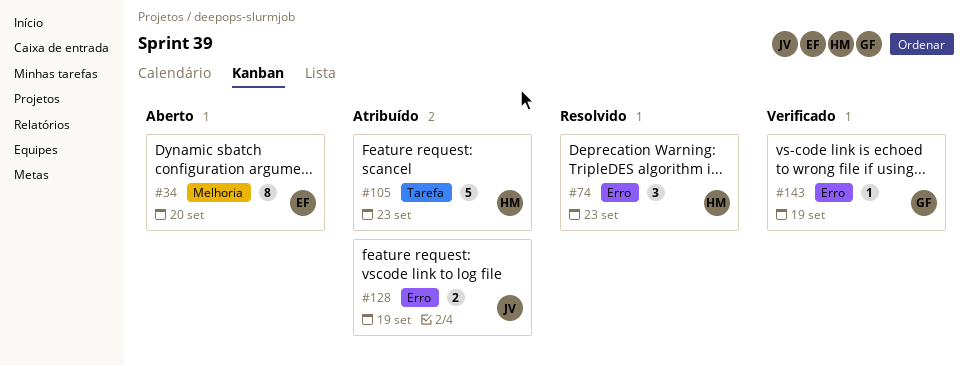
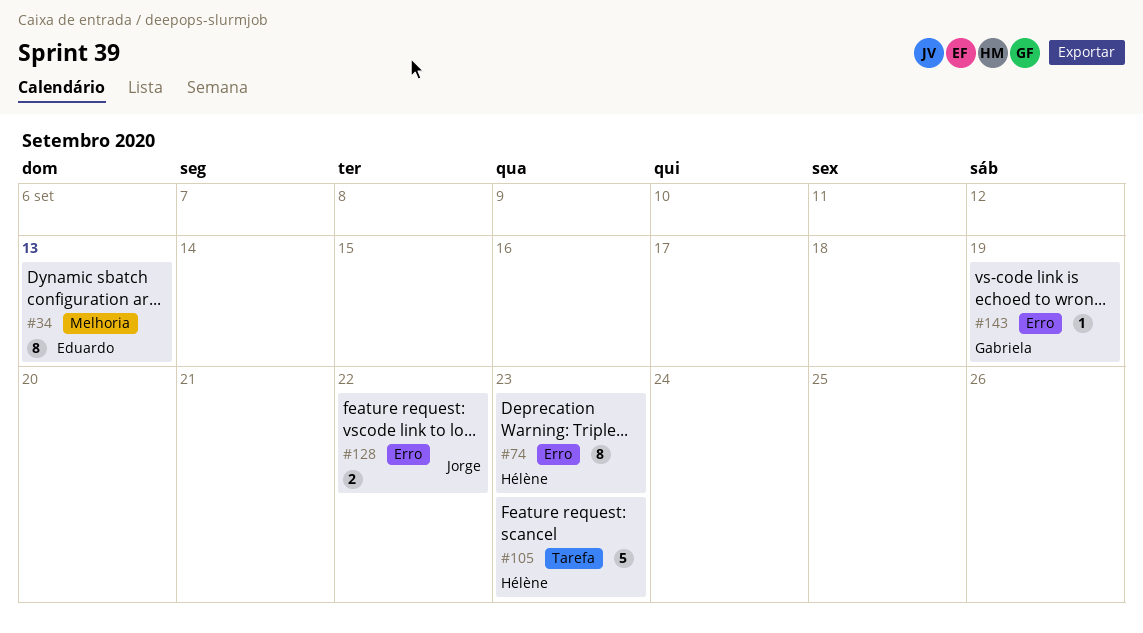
#34, due: Sep 20 -> Sep 13
#74, estimate: 3 -> 8
#128, due: Sep 19 -> Sep 22

